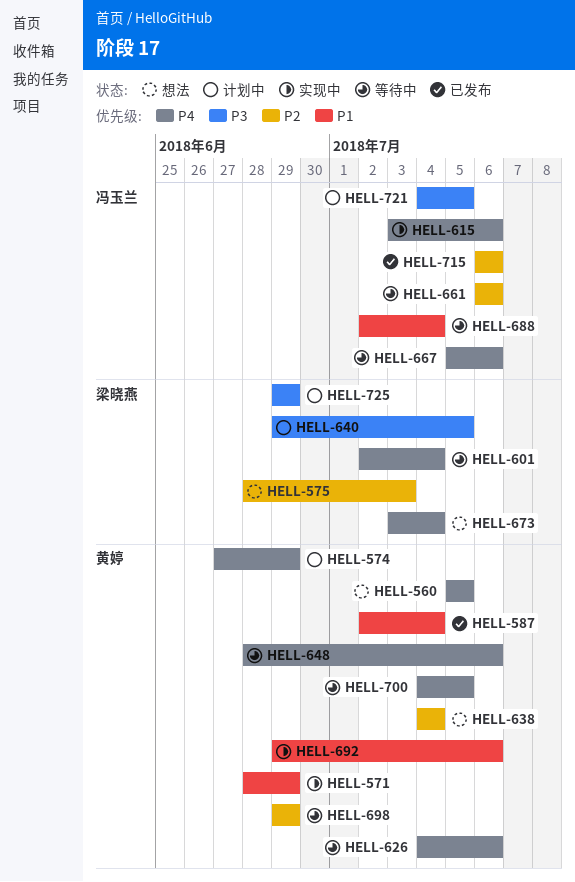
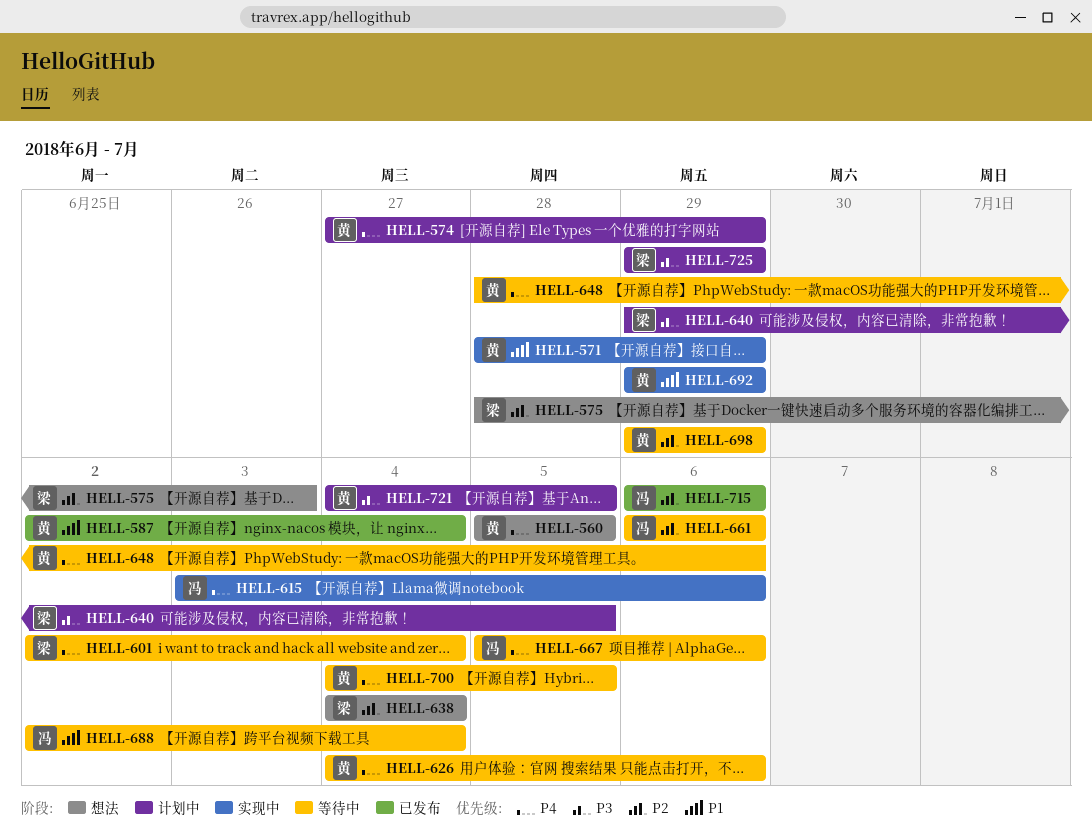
HELL-638, owner: 黄婷 -> 梁晓燕
HELL-673: present -> none
HELL-692, due: Jul 6 -> Jun 29
HELL-721, owner: 冯玉兰 -> 黄婷

